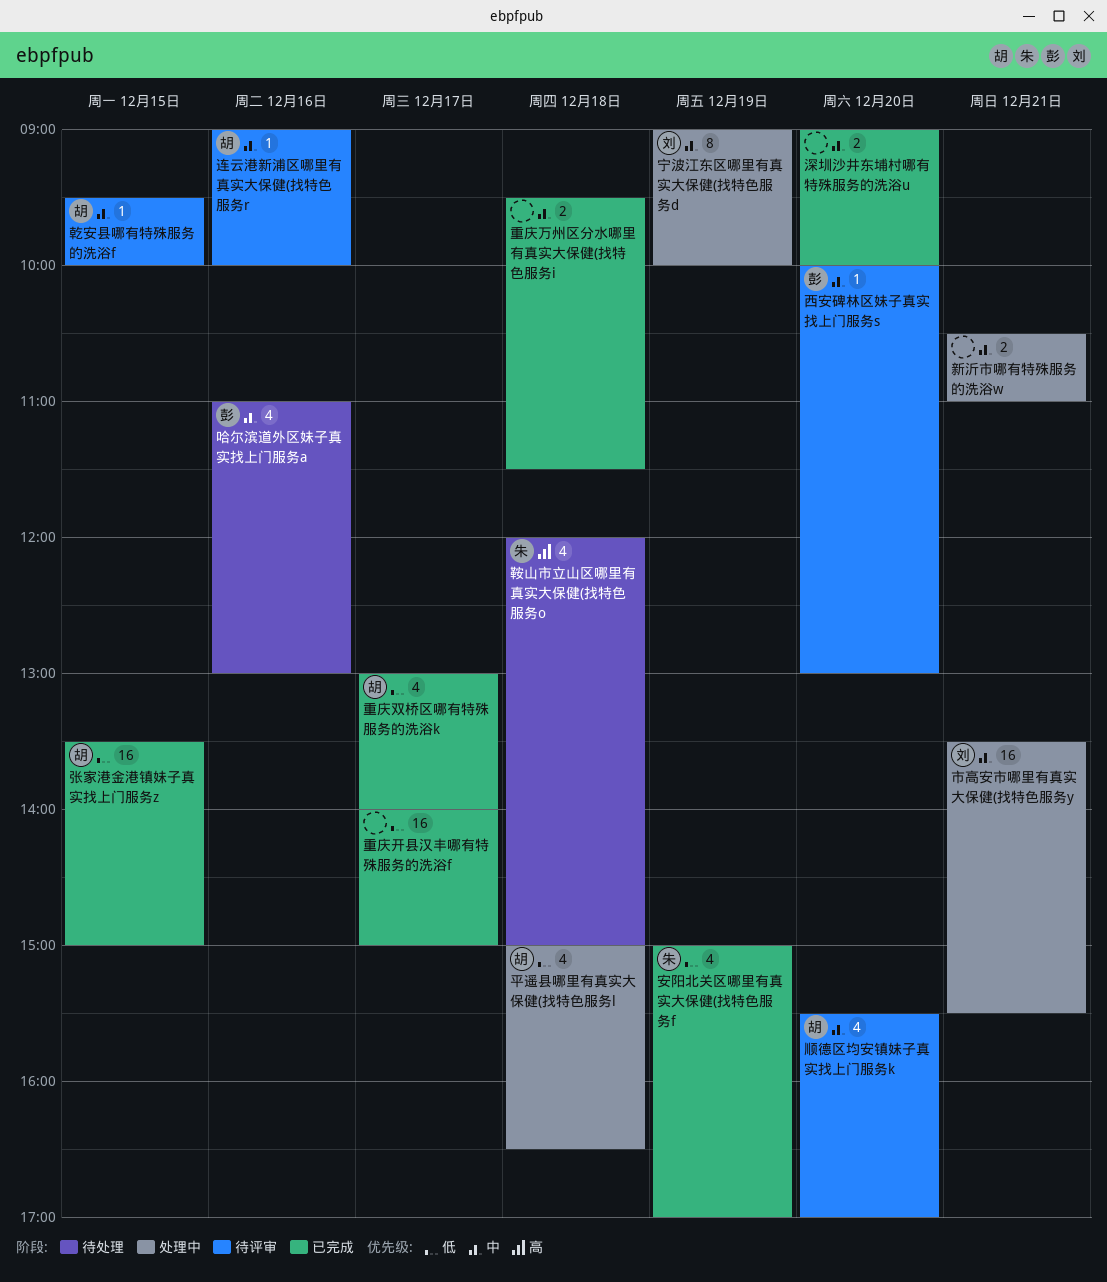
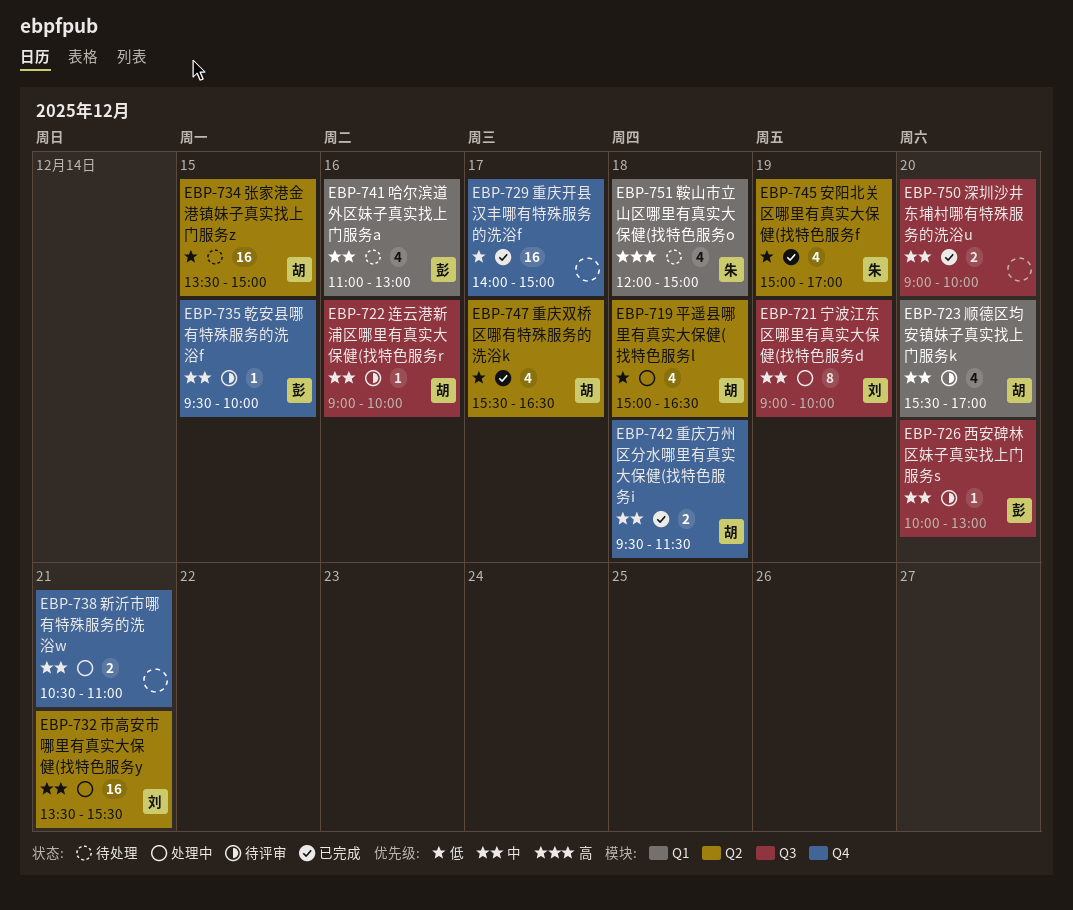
乾安县哪有特殊服务的洗浴f, owner: 胡 -> 彭
张家港金港镇妹子真实找上门服务z, status: 已完成 -> 待处理
重庆万州区分水哪里有真实大保健(找特色服务i, owner: none -> 胡
重庆双桥区哪有特殊服务的洗浴k, begins: 13:00 -> 15:30
重庆双桥区哪有特殊服务的洗浴k, ends: 14:00 -> 16:30

